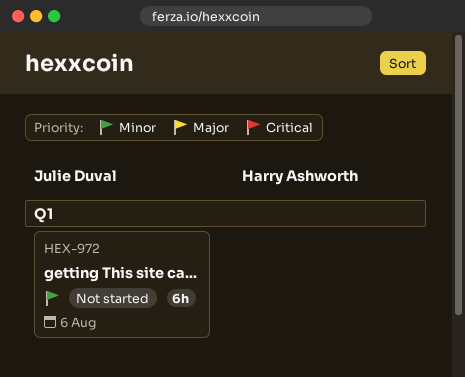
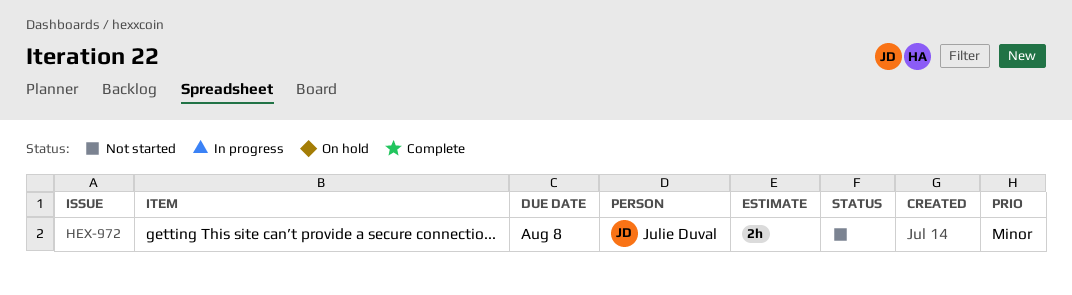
HEX-972, estimate: 6h -> 2h
HEX-972, due: Aug 6 -> Aug 8

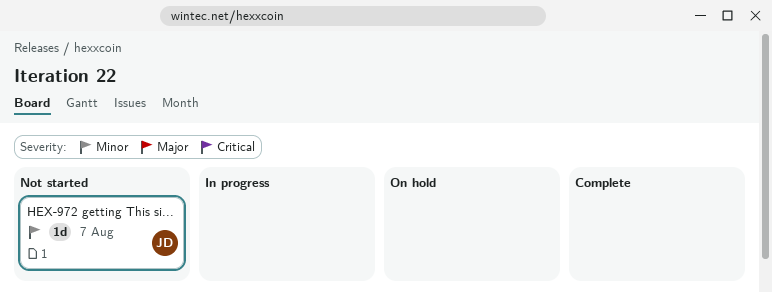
HEX-972, estimate: 2h -> 1d
HEX-972, due: Aug 8 -> Aug 7

